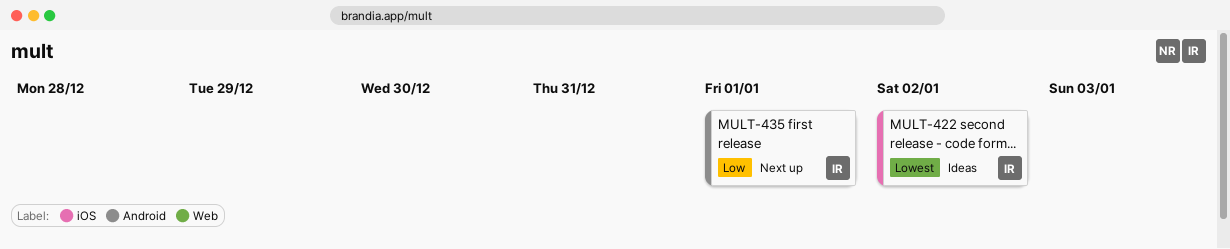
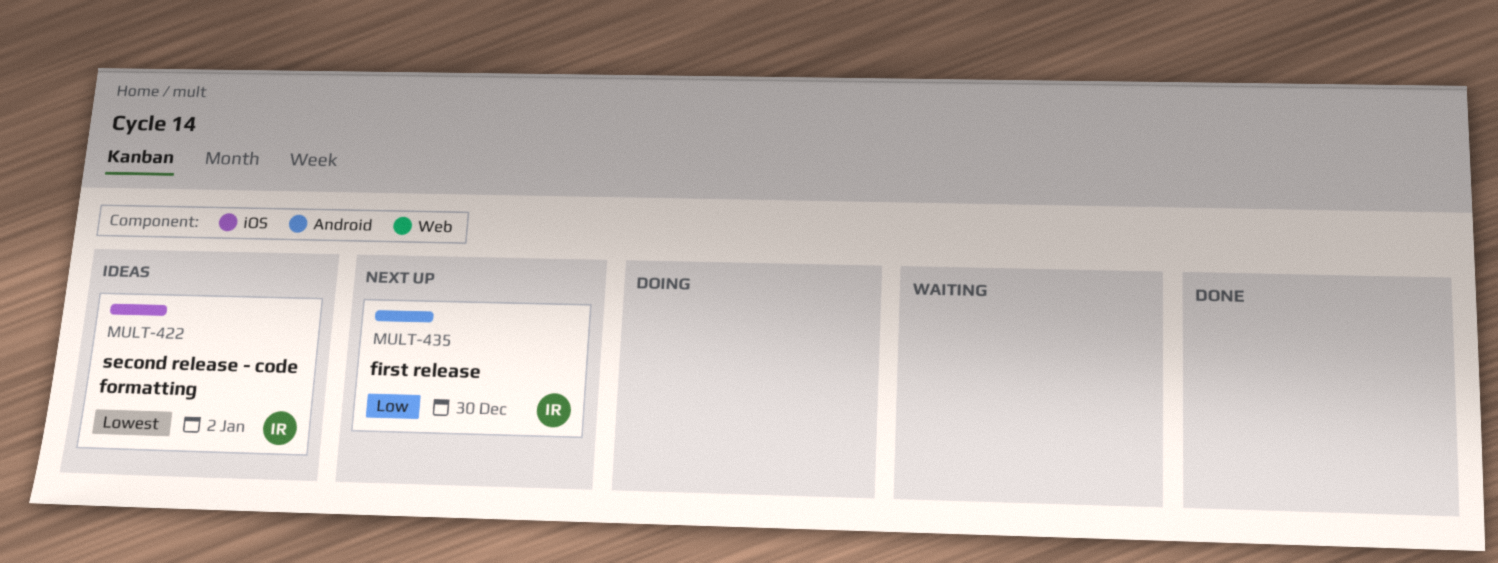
MULT-435, due: Jan 1 -> Dec 30

